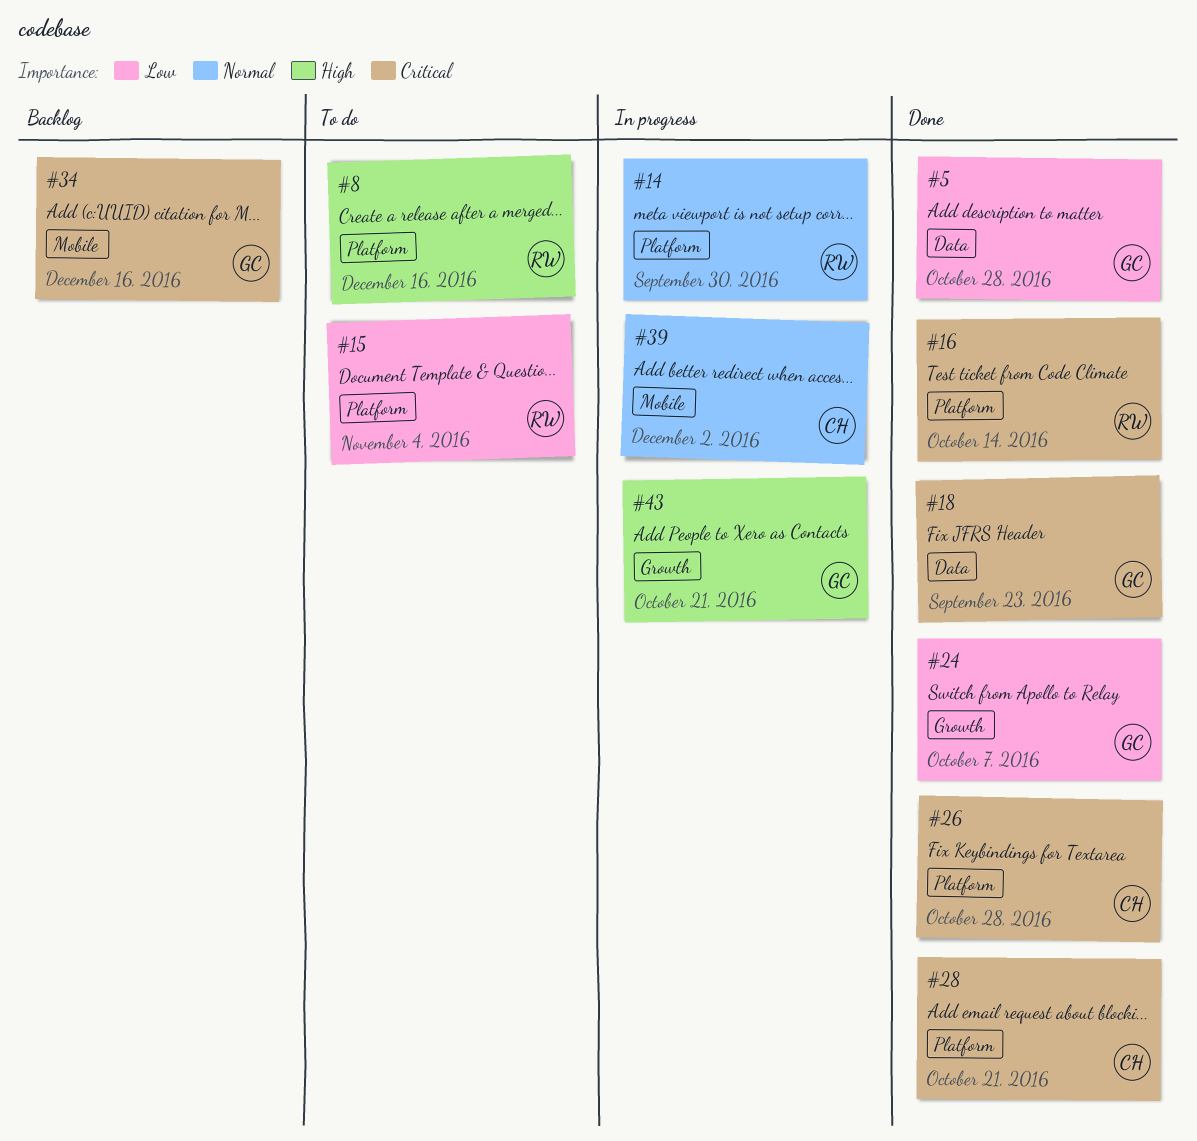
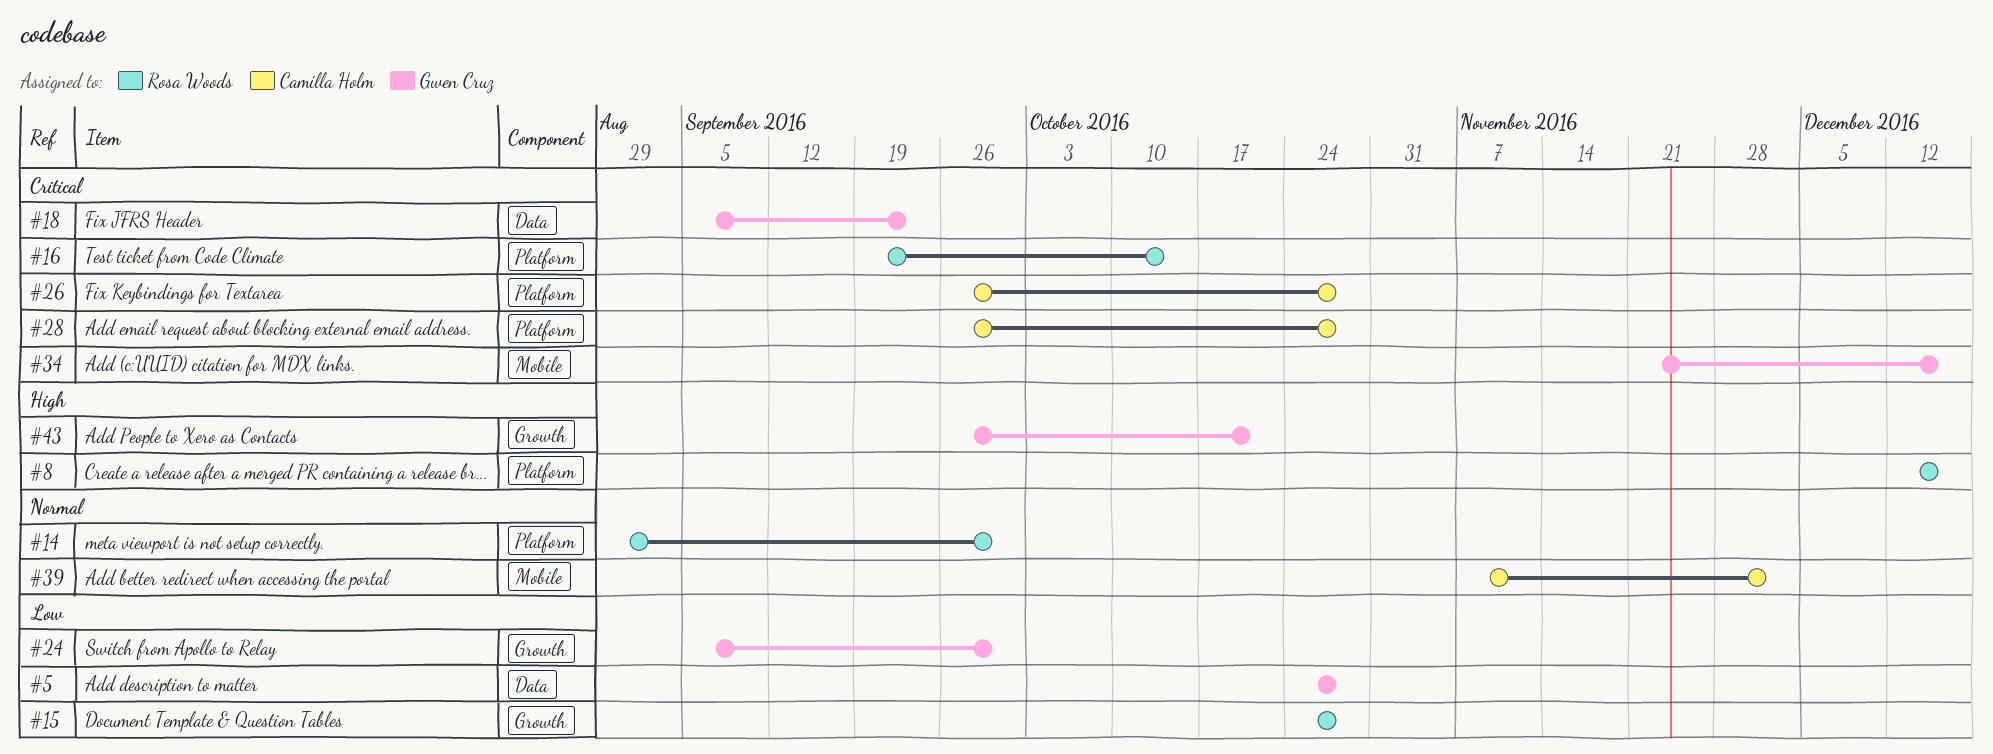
#15, label: Platform -> Growth
#15, due: Nov 4 -> Oct 28
#24, due: Oct 7 -> Sep 30
#28, due: Oct 21 -> Oct 28

